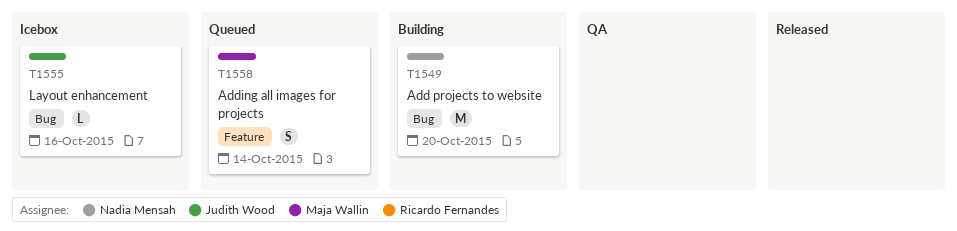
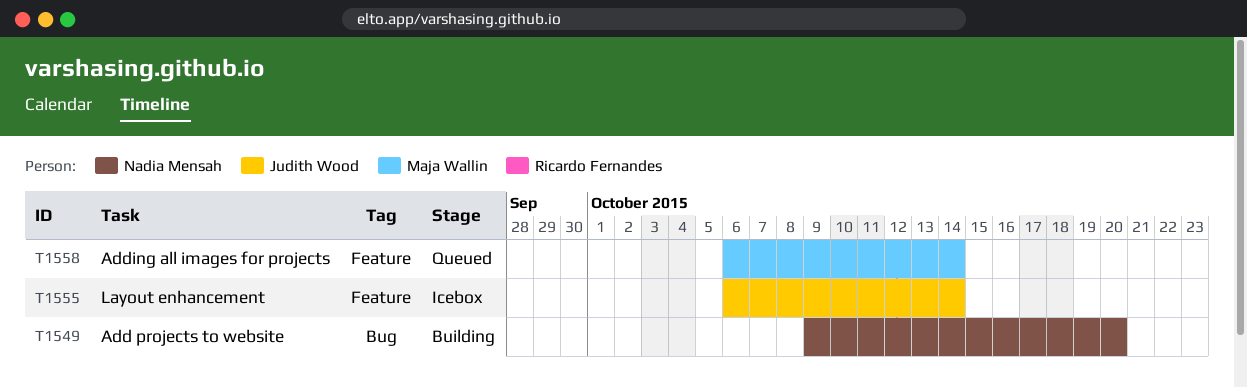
T1555, label: Bug -> Feature
T1555, due: Oct 16 -> Oct 14

